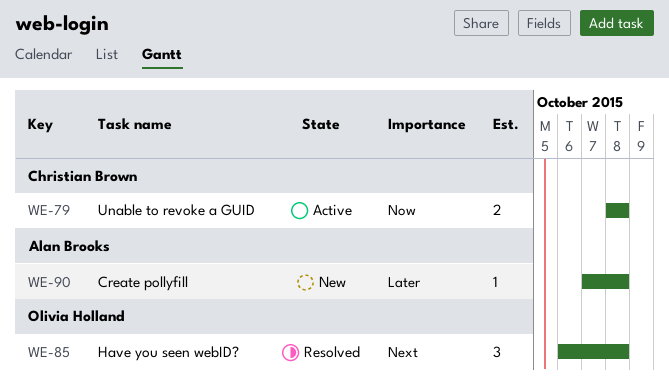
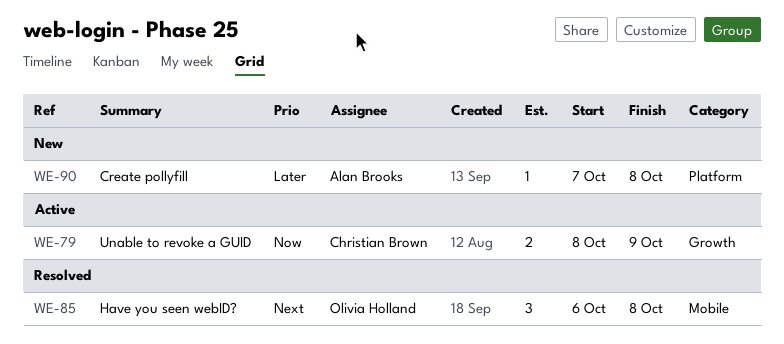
WE-79, due: Oct 8 -> Oct 9

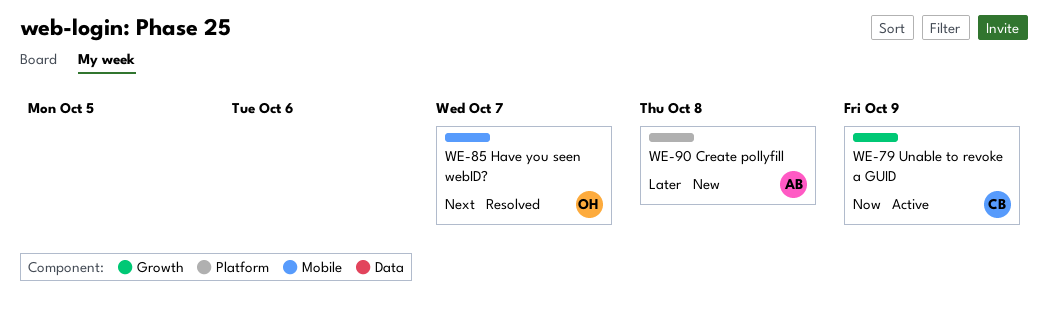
WE-85, due: Oct 8 -> Oct 7

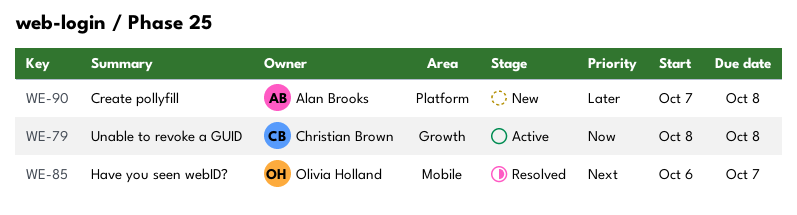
WE-79, due: Oct 9 -> Oct 8

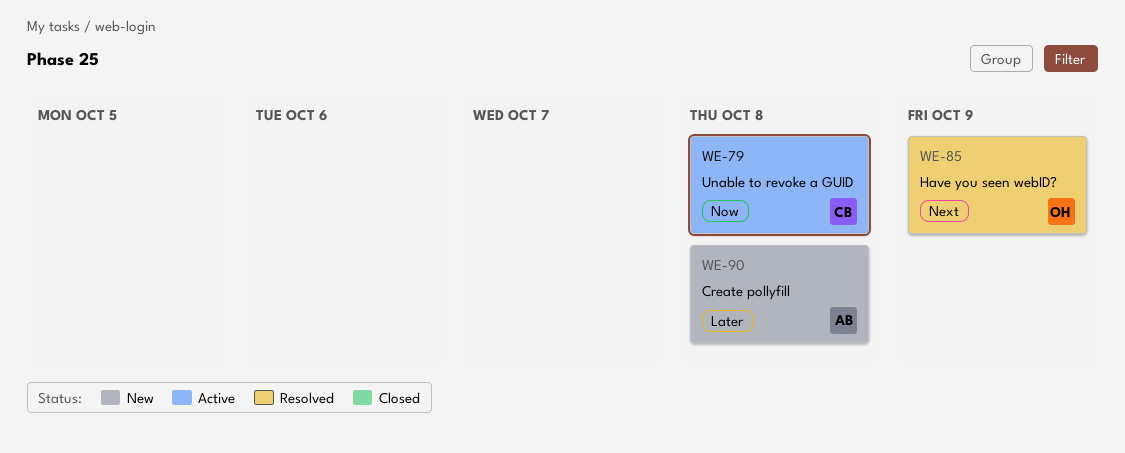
WE-85, due: Oct 7 -> Oct 9

